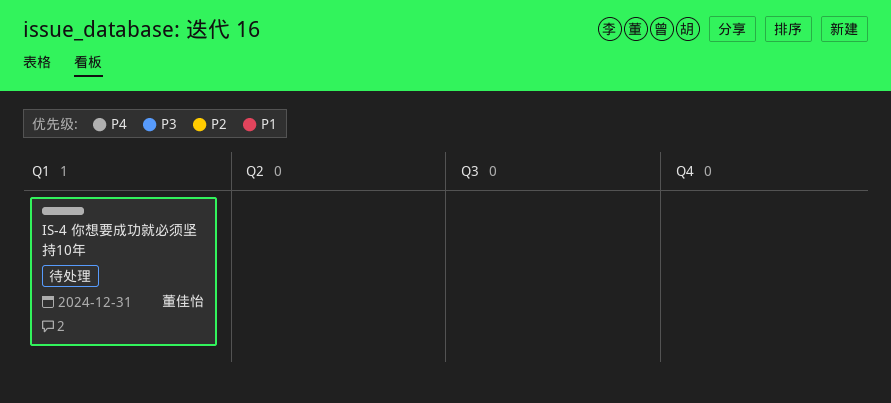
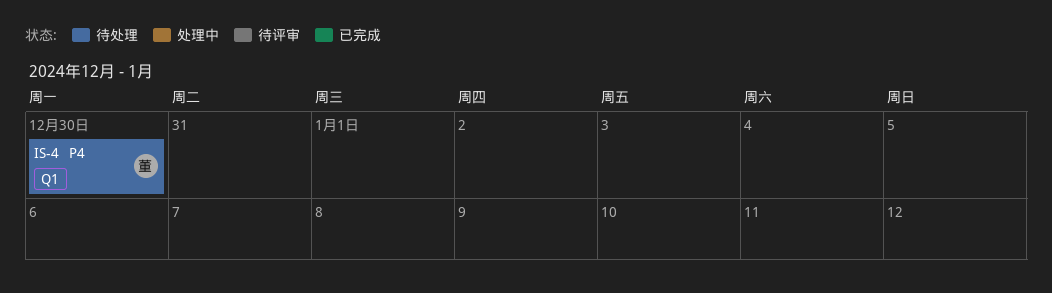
IS-4, due: Dec 31 -> Dec 30

